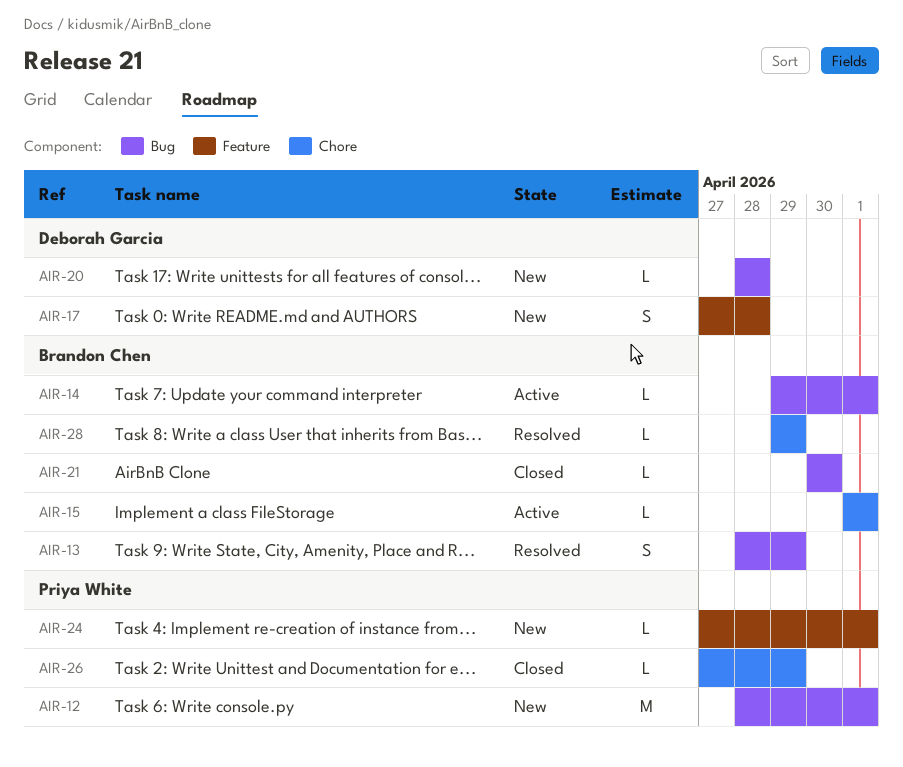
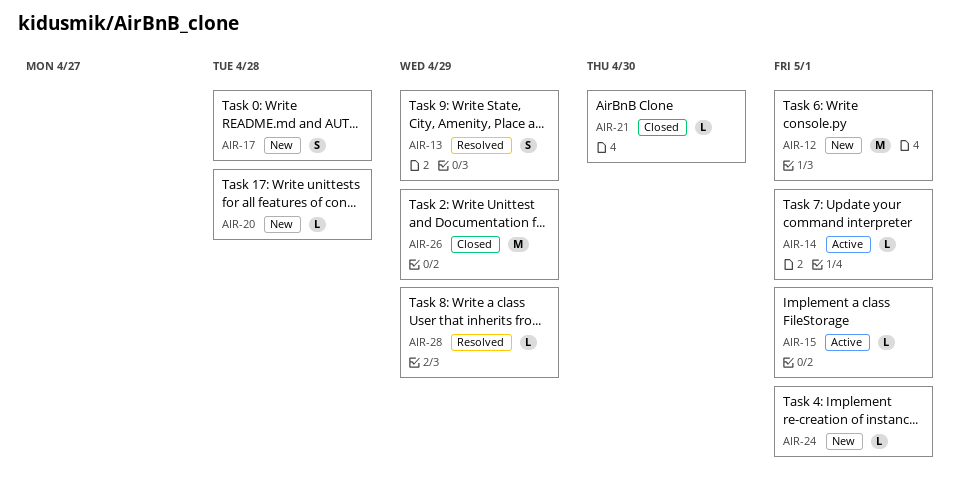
AIR-26, estimate: L -> M

